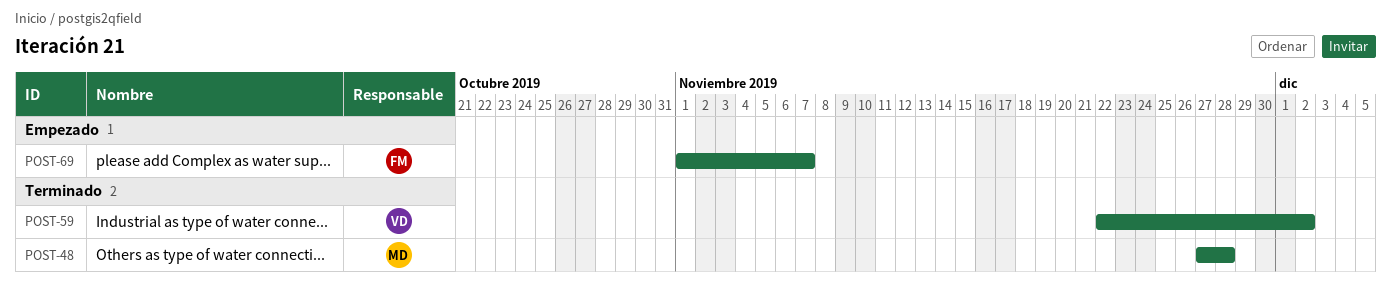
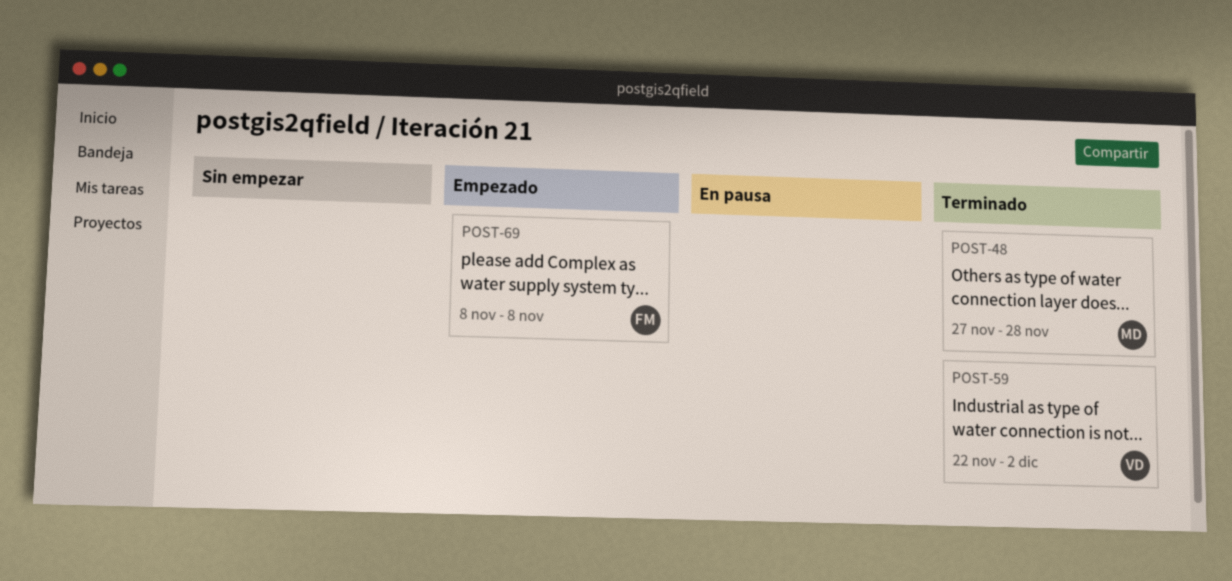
POST-69, start: Nov 1 -> Nov 8
POST-69, due: Nov 7 -> Nov 8

